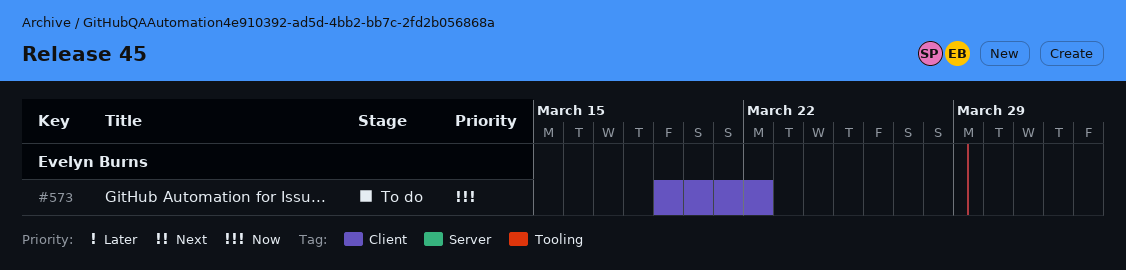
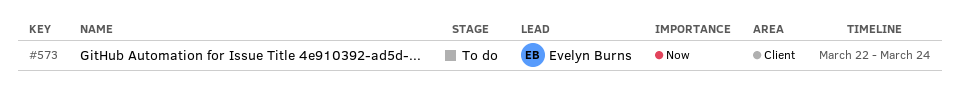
#573, start: Mar 19 -> Mar 22
#573, due: Mar 22 -> Mar 24

